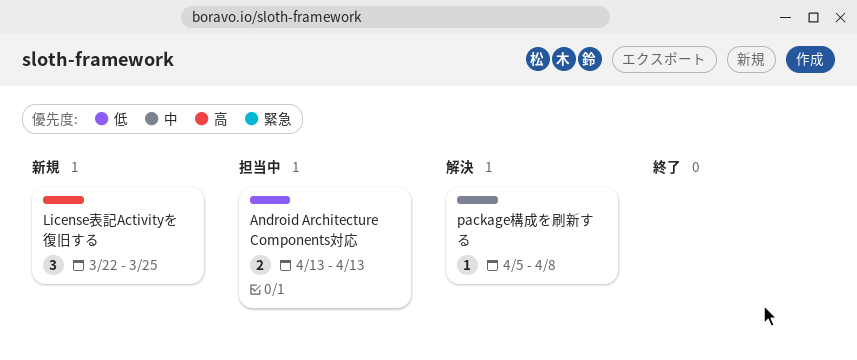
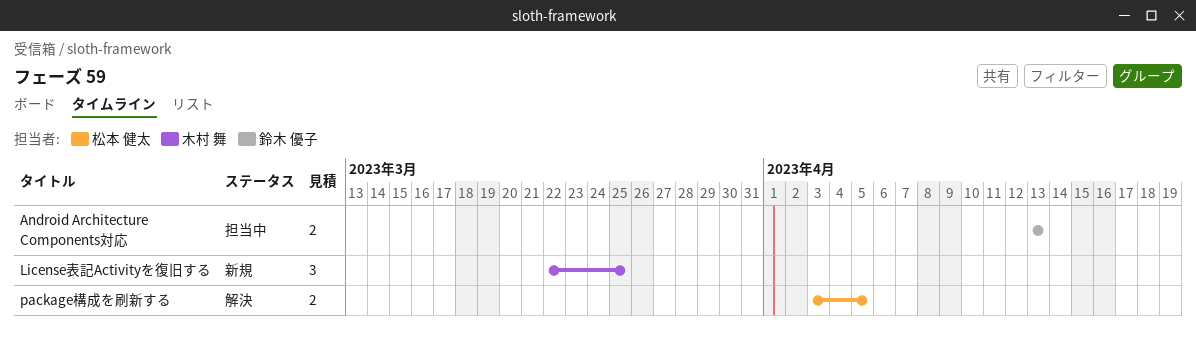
package構成を刷新する, estimate: 1 -> 2
package構成を刷新する, start: Apr 5 -> Apr 3
package構成を刷新する, due: Apr 8 -> Apr 5

